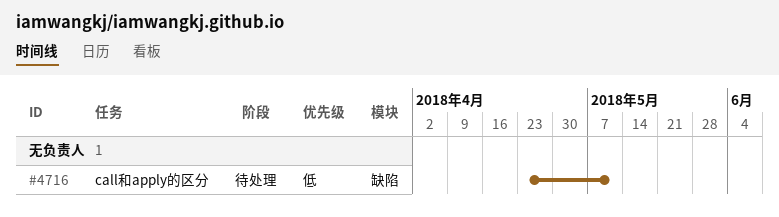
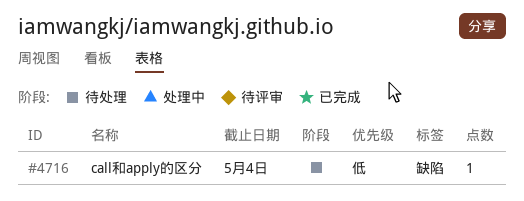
#4716, due: May 11 -> May 4

